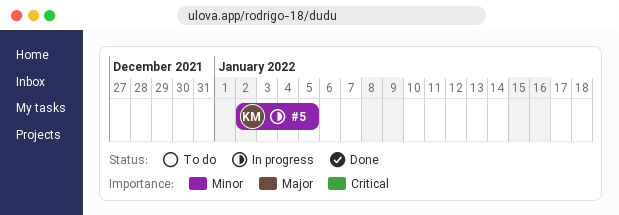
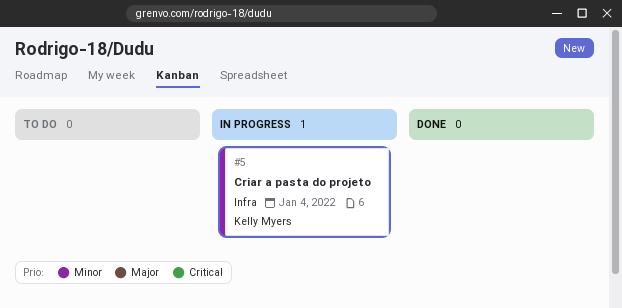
#5, due: Jan 5 -> Jan 4

